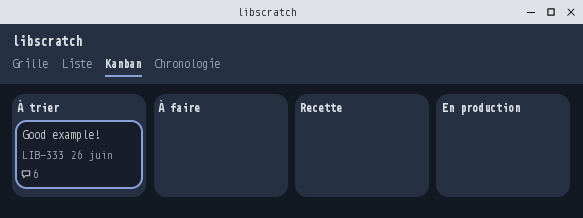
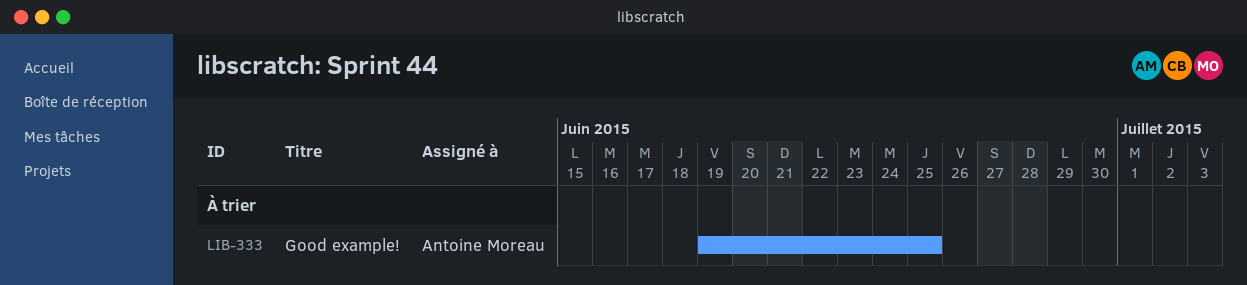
LIB-333, due: Jun 26 -> Jun 25

